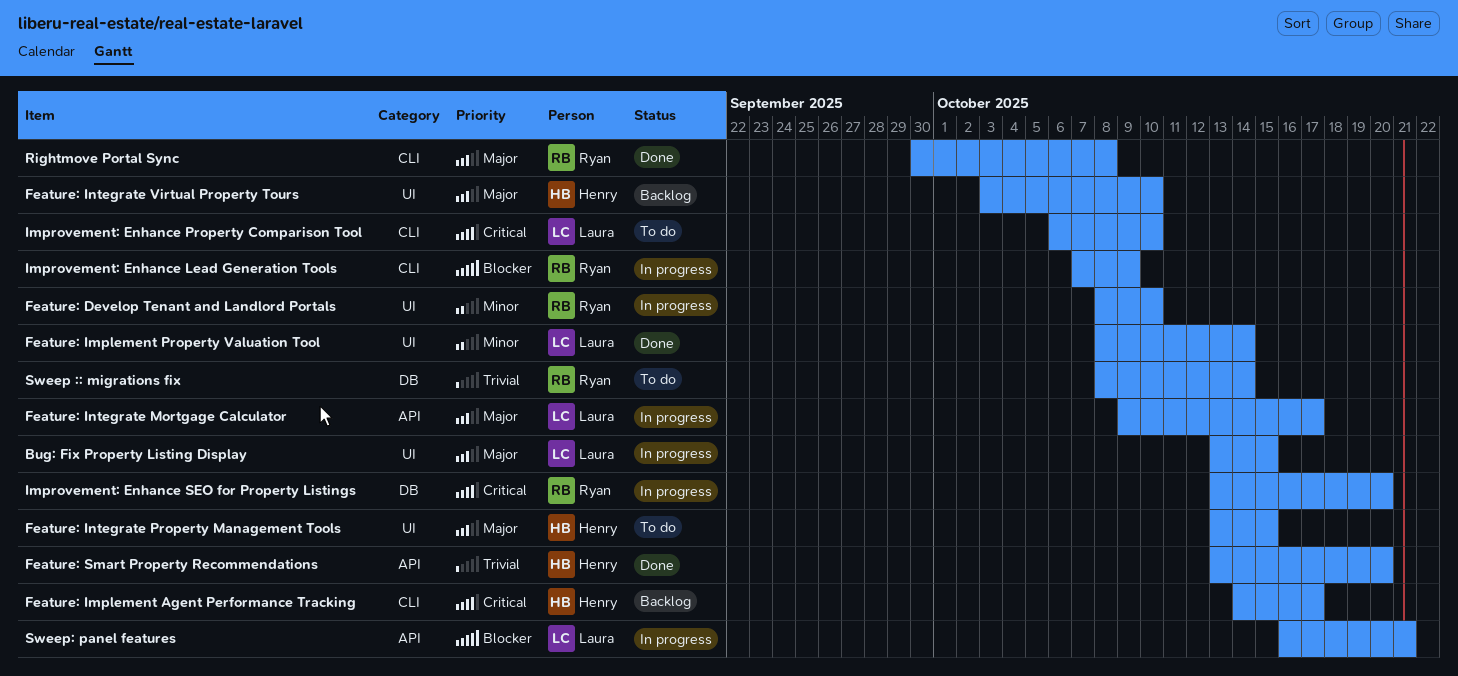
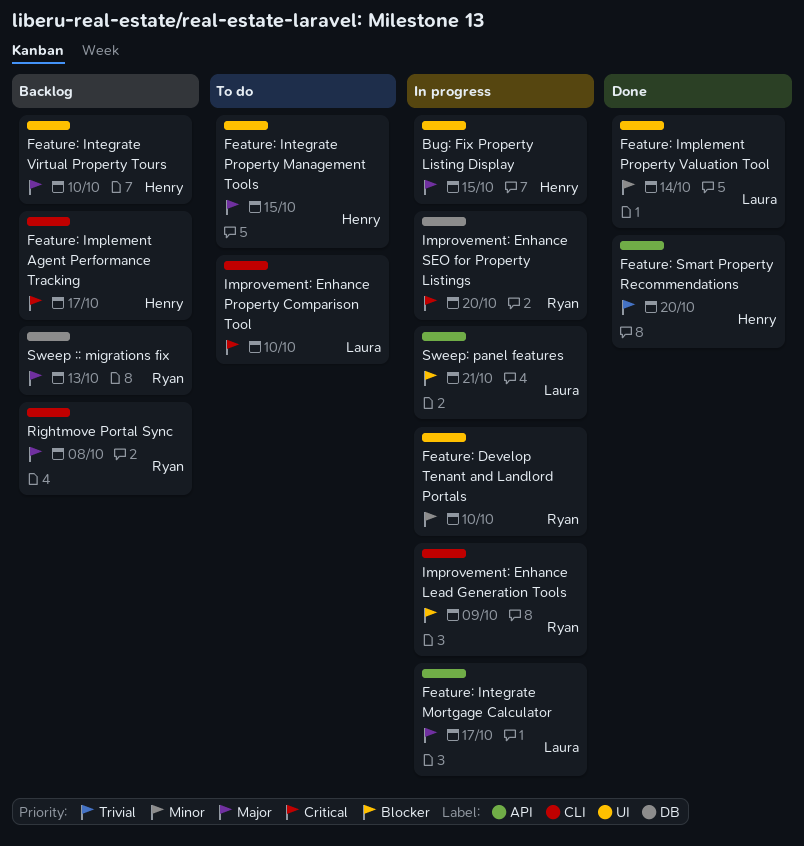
Bug: Fix Property Listing Display, owner: Laura -> Henry
Rightmove Portal Sync, status: Done -> Backlog
Sweep :: migrations fix, status: To do -> Backlog
Sweep :: migrations fix, priority: Trivial -> Major
Sweep :: migrations fix, due: Oct 14 -> Oct 13

